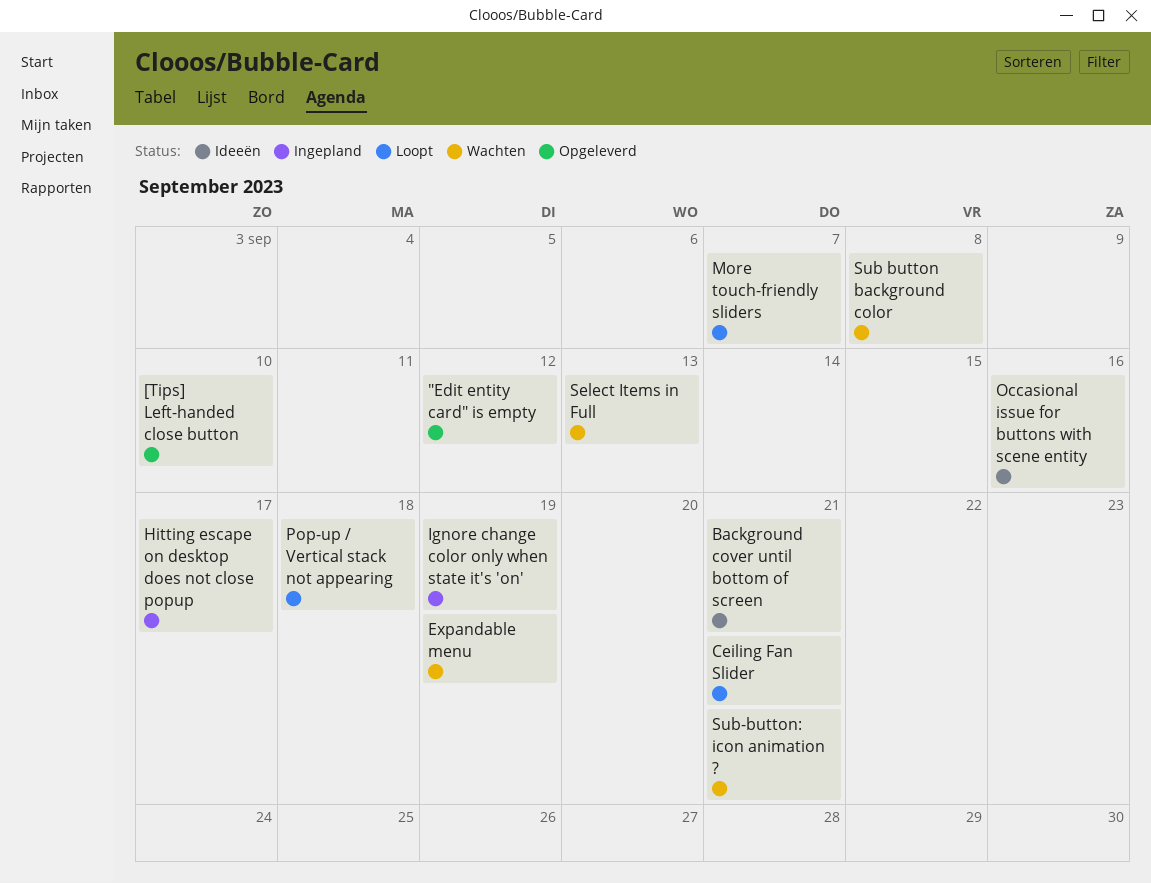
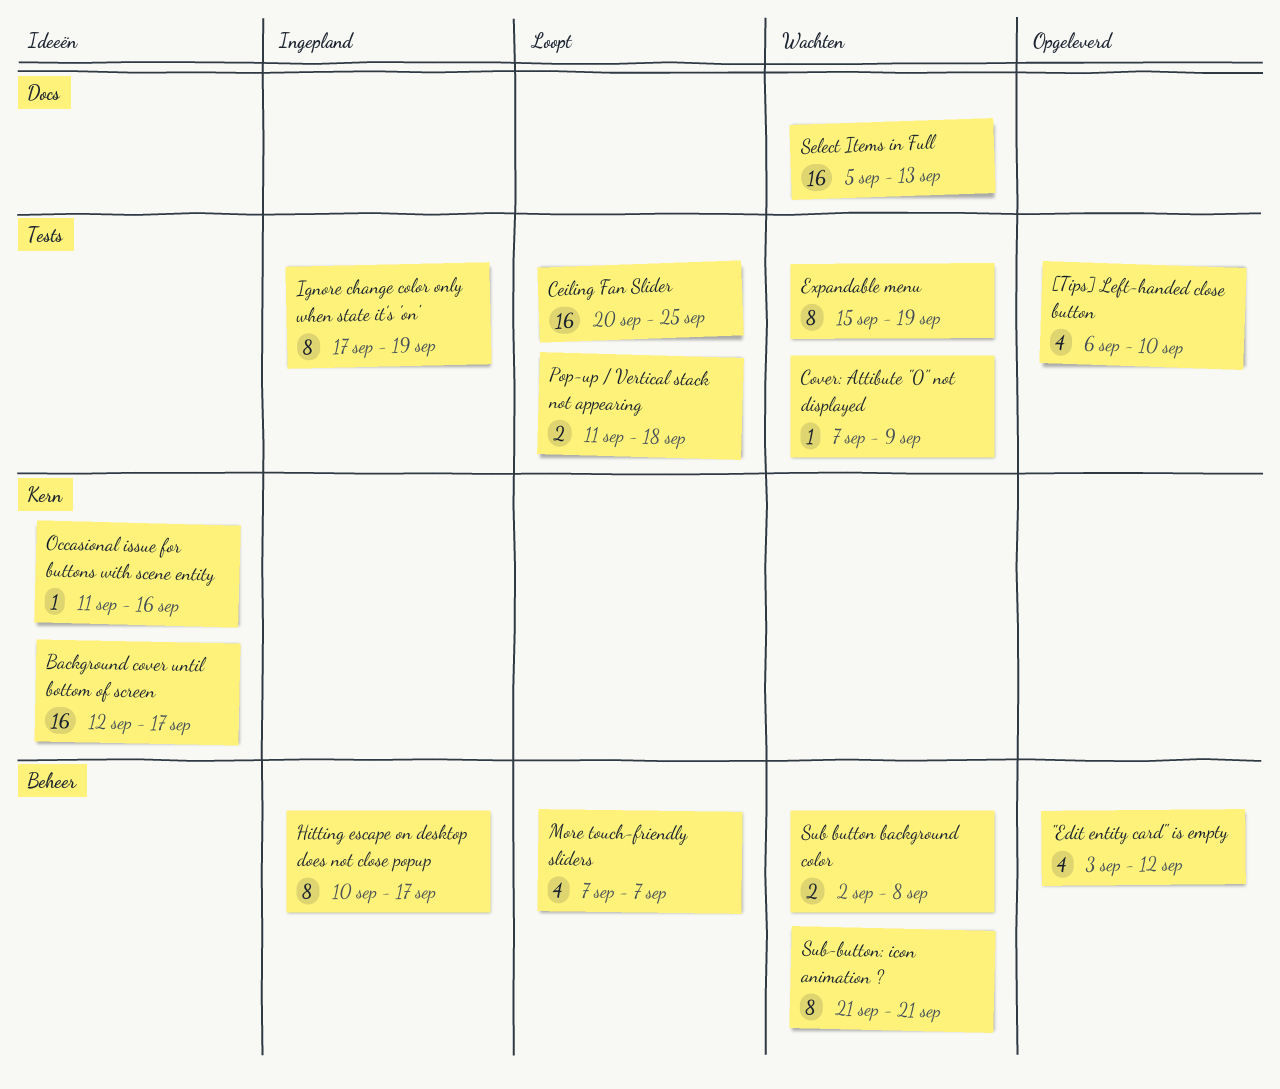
Background cover until bottom of screen, due: Sep 21 -> Sep 17
Ceiling Fan Slider, due: Sep 21 -> Sep 25
Cover: Attibute "0" not displayed: none -> present

